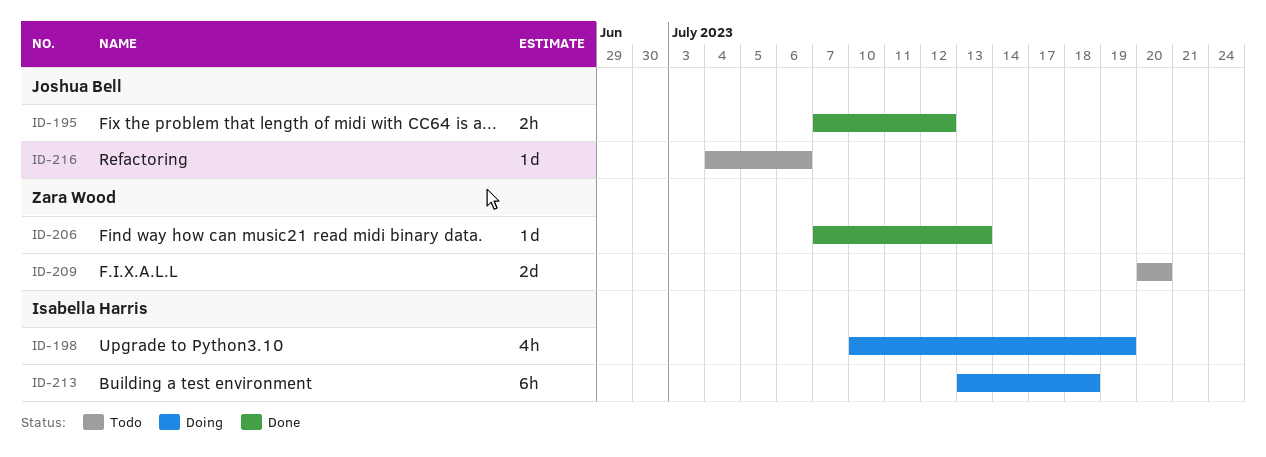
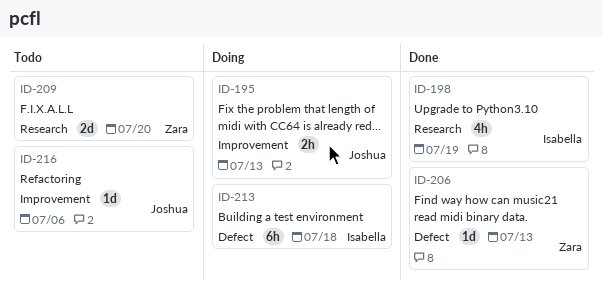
ID-195, status: Done -> Doing
ID-195, due: Jul 12 -> Jul 13
ID-198, status: Doing -> Done

